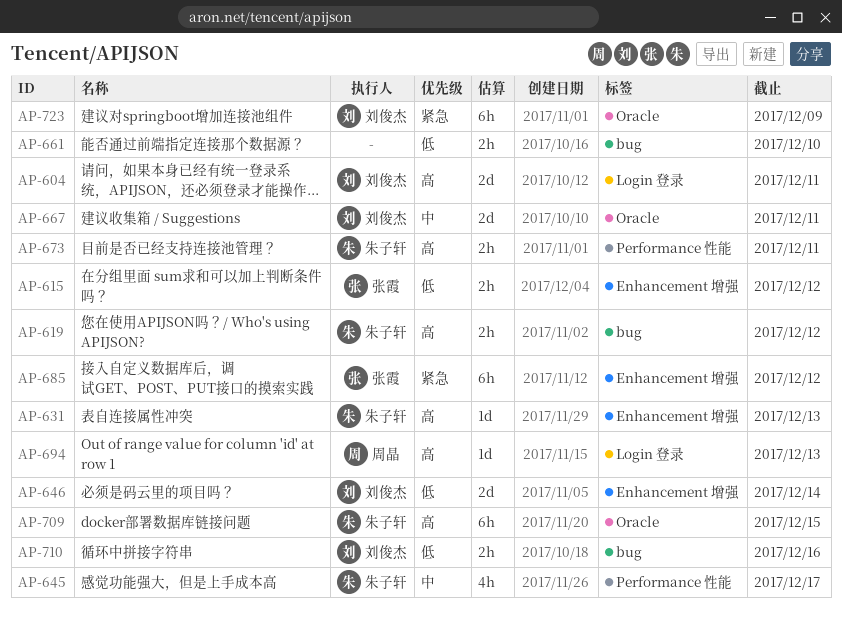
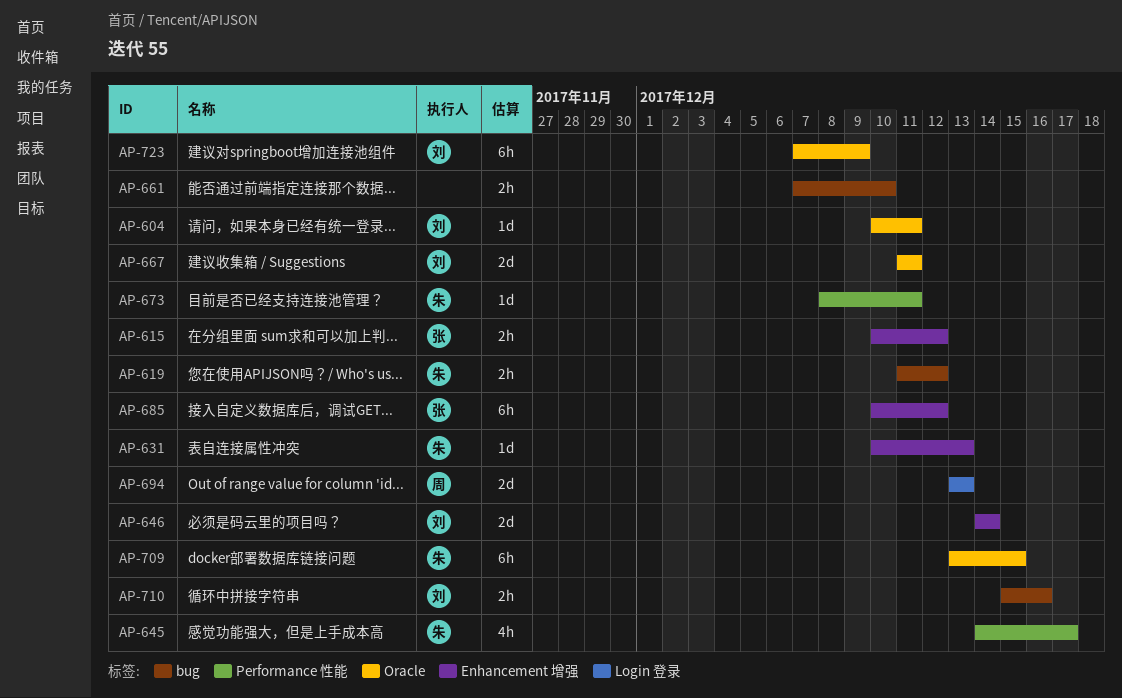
AP-604, label: Login 登录 -> Oracle
AP-604, estimate: 2d -> 1d
AP-673, estimate: 2h -> 1d
AP-694, estimate: 1d -> 2d

